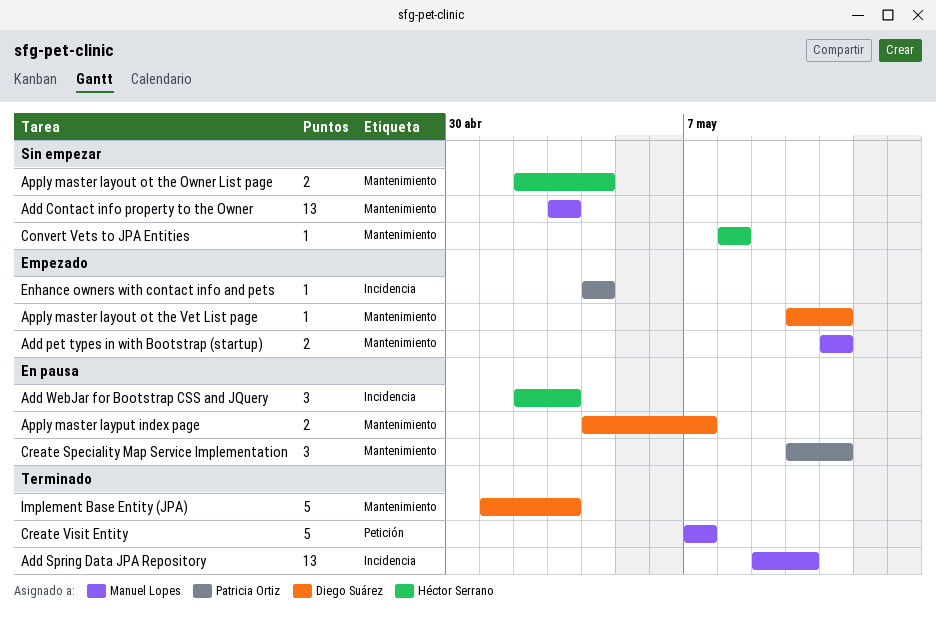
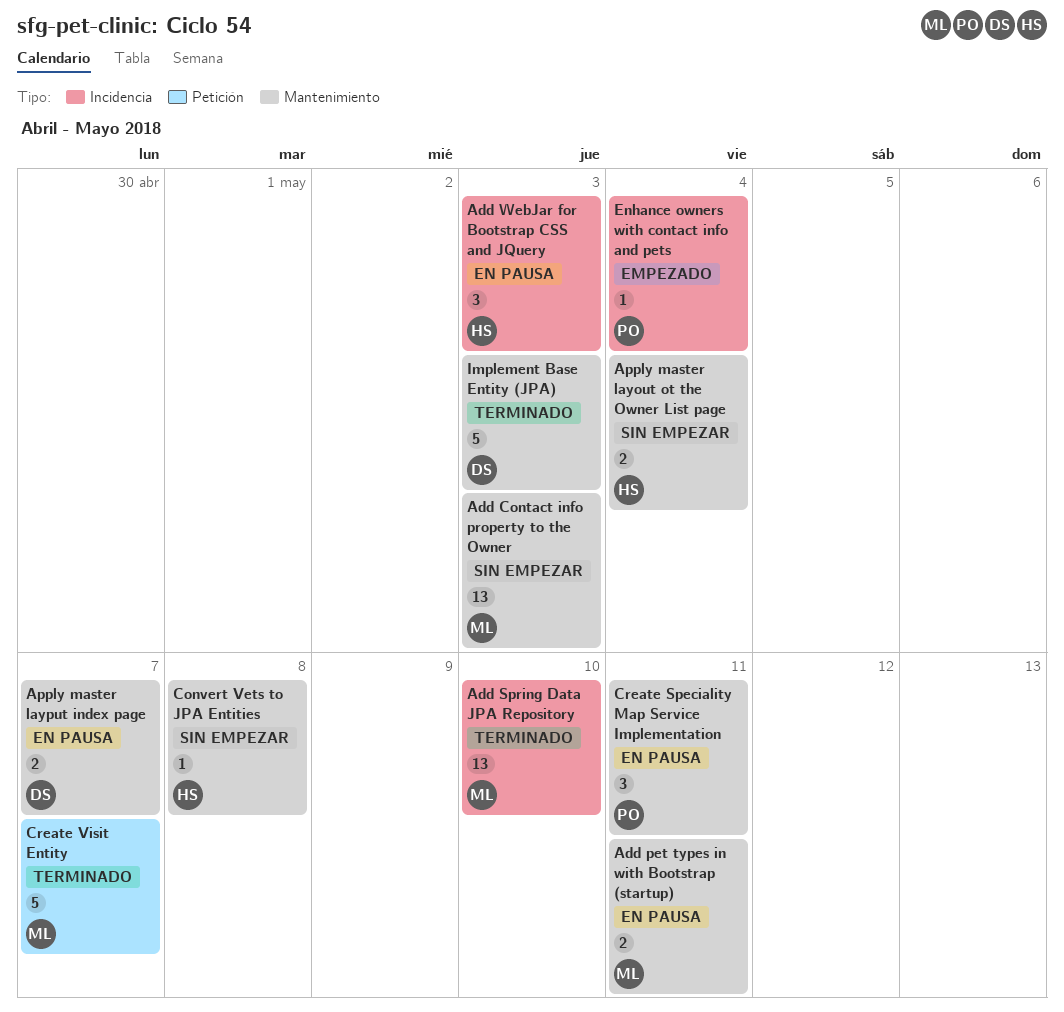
Add pet types in with Bootstrap (startup), status: Empezado -> En pausa
Apply master layout ot the Vet List page: present -> none

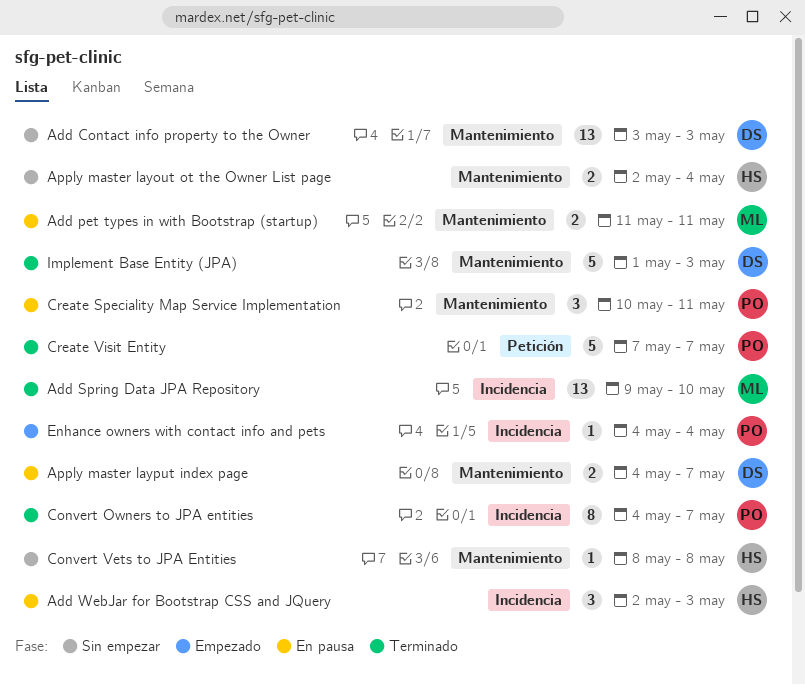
Add Contact info property to the Owner, owner: ML -> DS
Convert Owners to JPA entities: none -> present
Create Visit Entity, owner: ML -> PO

